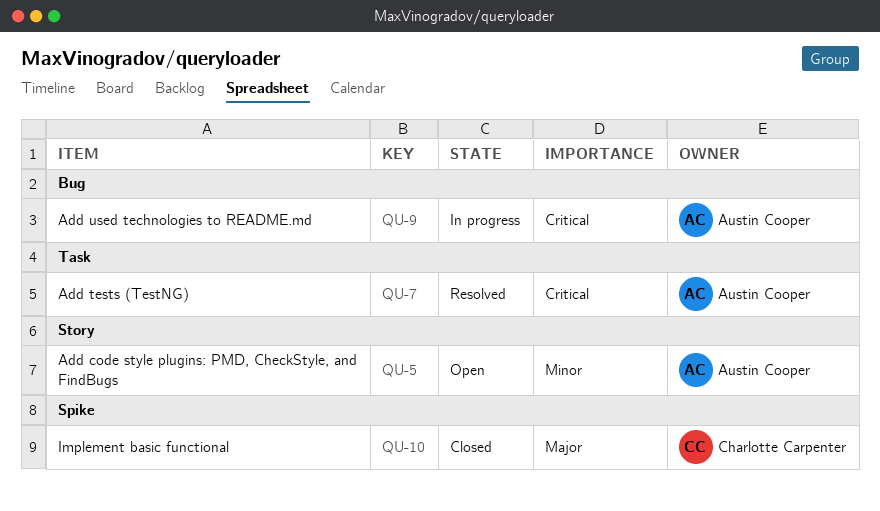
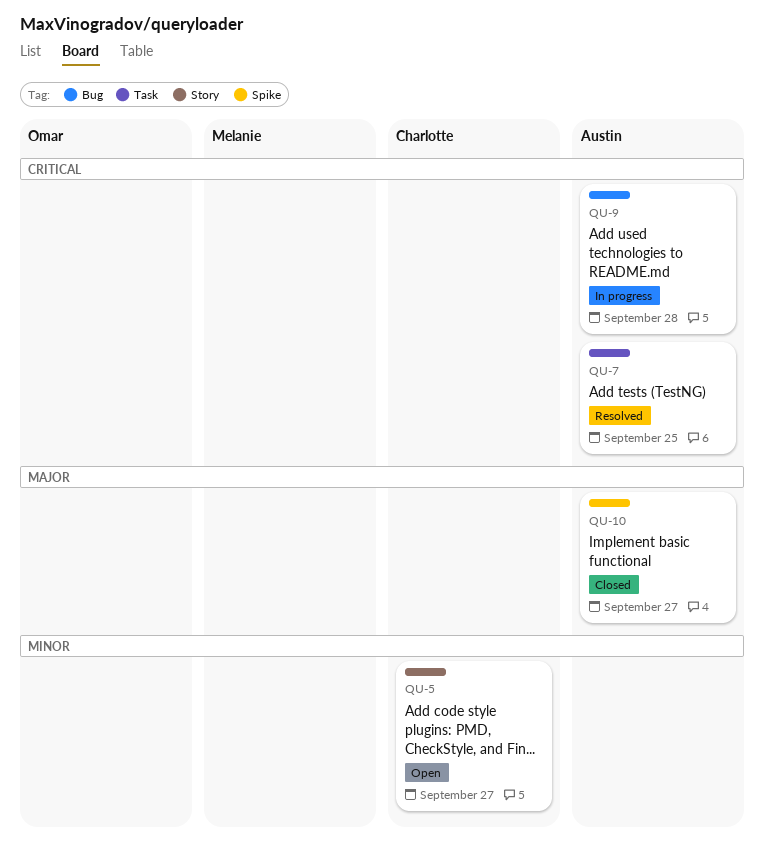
QU-5, owner: Austin Cooper -> Charlotte Carpenter
QU-10, owner: Charlotte Carpenter -> Austin Cooper

